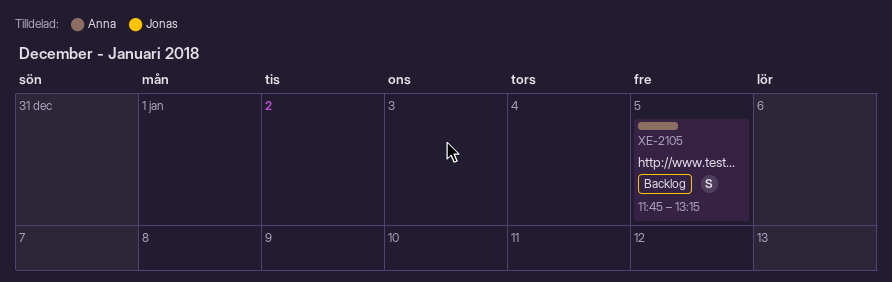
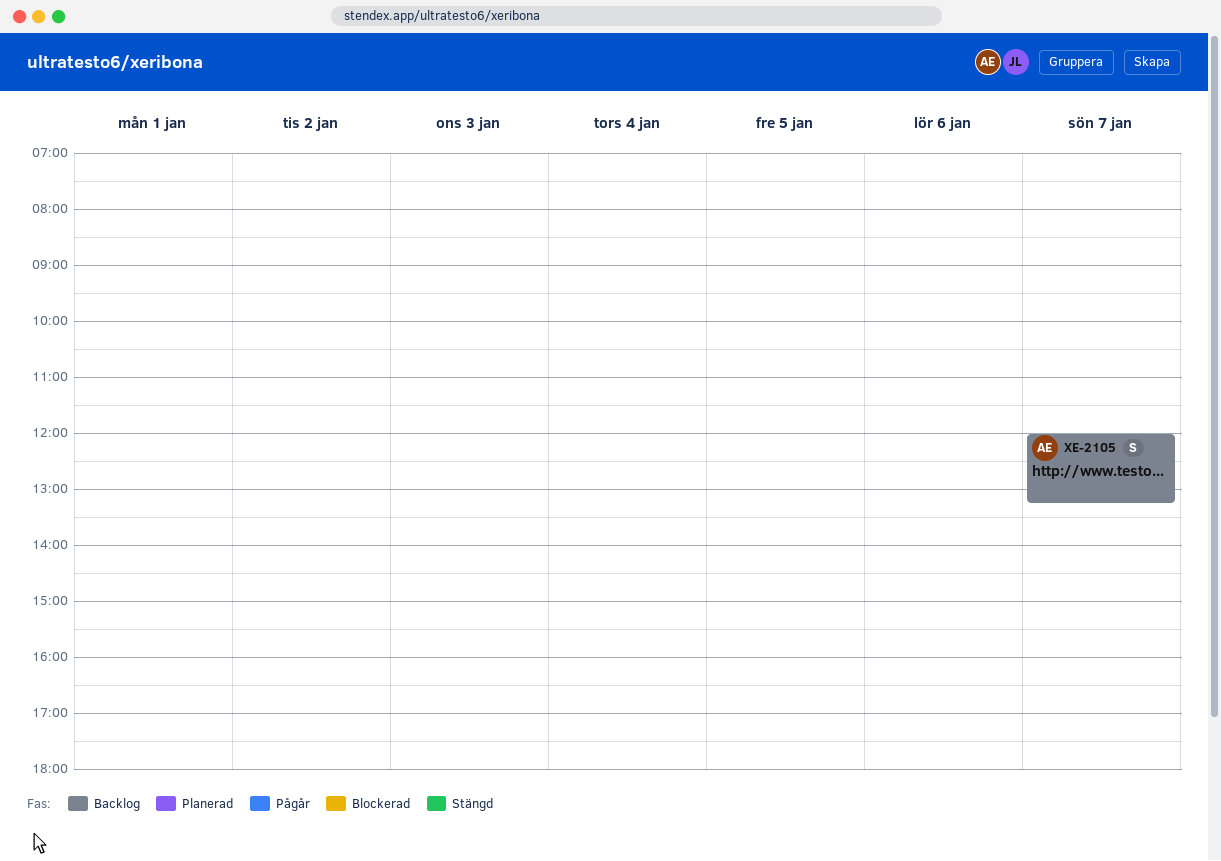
XE-2105, day: Jan 5 -> Jan 7
XE-2105, begins: 11:45 -> 12:00

